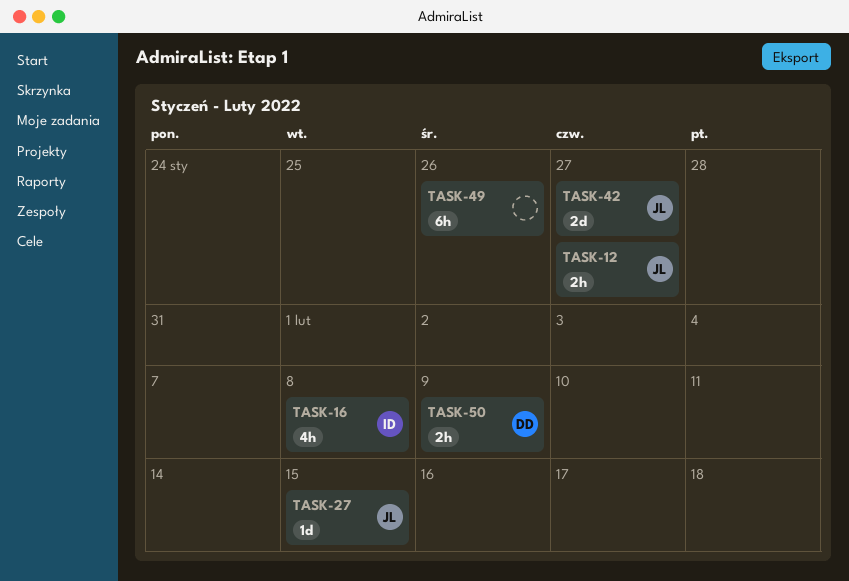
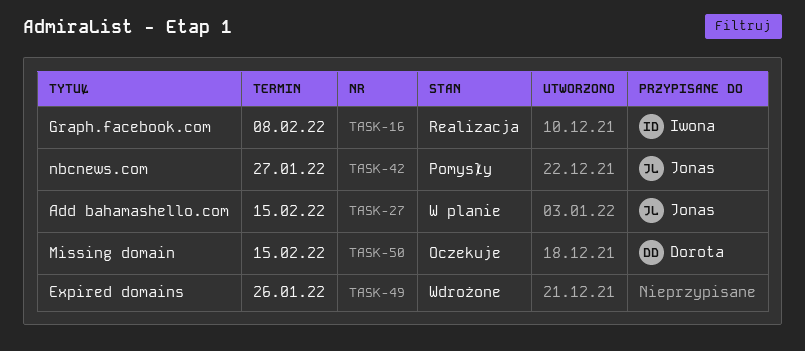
TASK-12: present -> none
TASK-50, due: Feb 9 -> Feb 15

